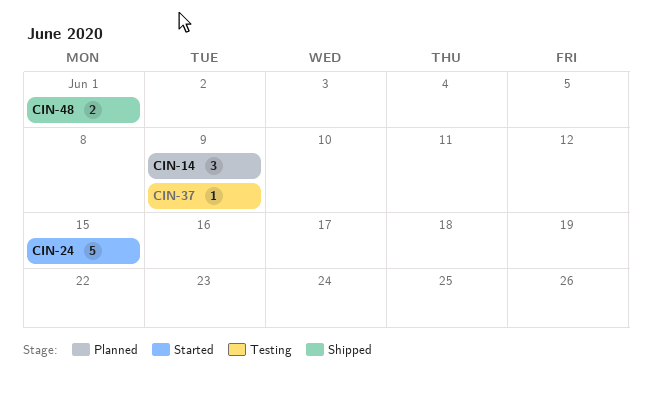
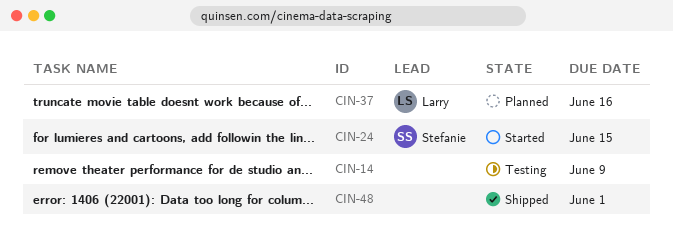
CIN-14, status: Planned -> Testing
CIN-37, status: Testing -> Planned
CIN-37, due: Jun 9 -> Jun 16

